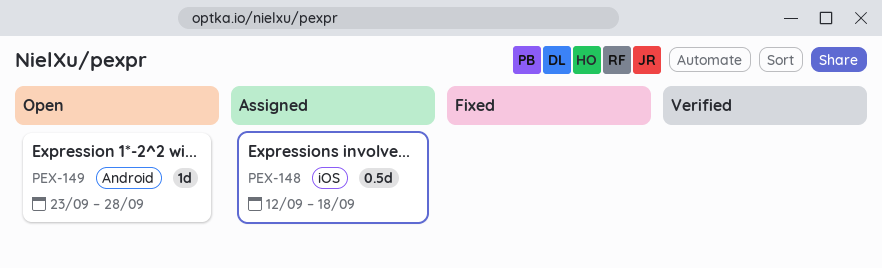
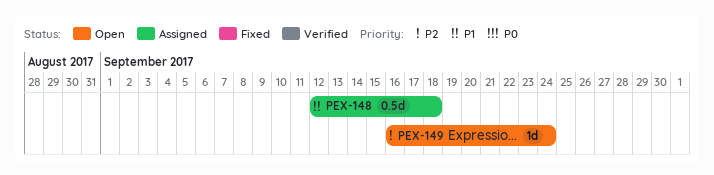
PEX-149, start: Sep 23 -> Sep 16
PEX-149, due: Sep 28 -> Sep 24

